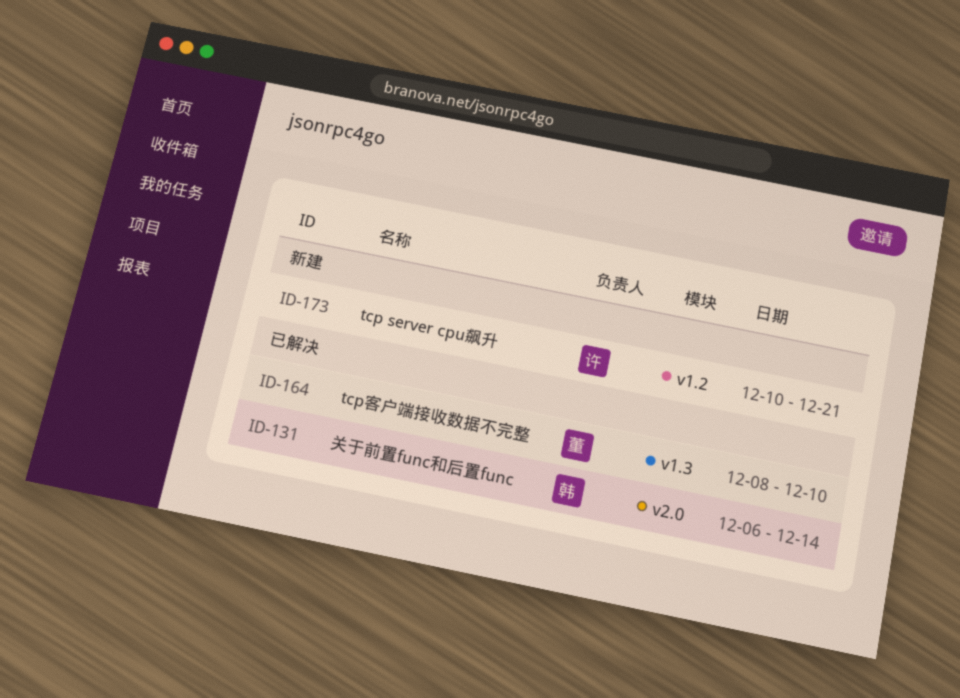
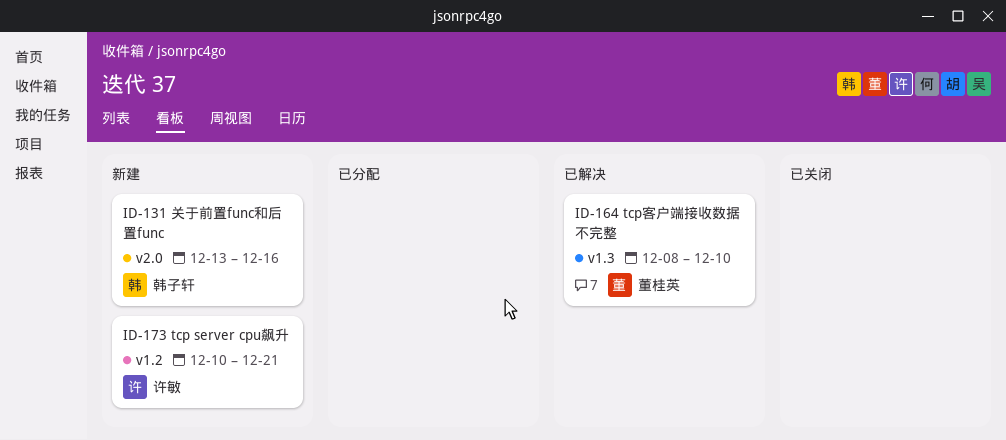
ID-131, status: 已解决 -> 新建
ID-131, start: Dec 6 -> Dec 13
ID-131, due: Dec 14 -> Dec 16

